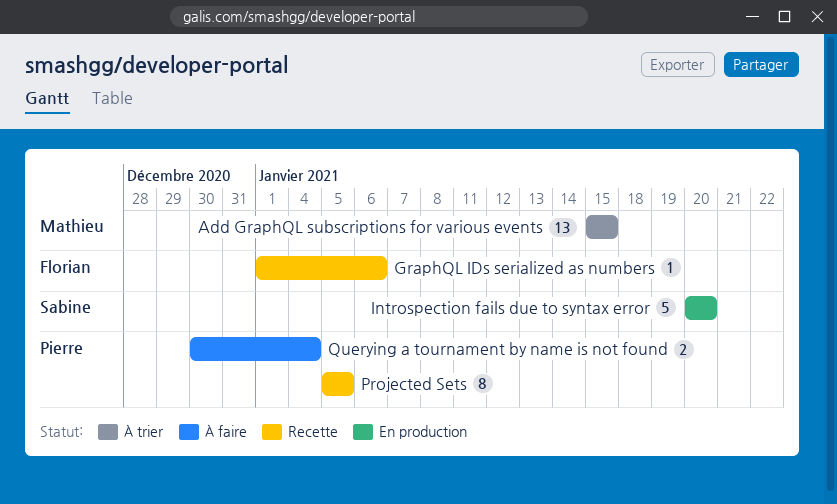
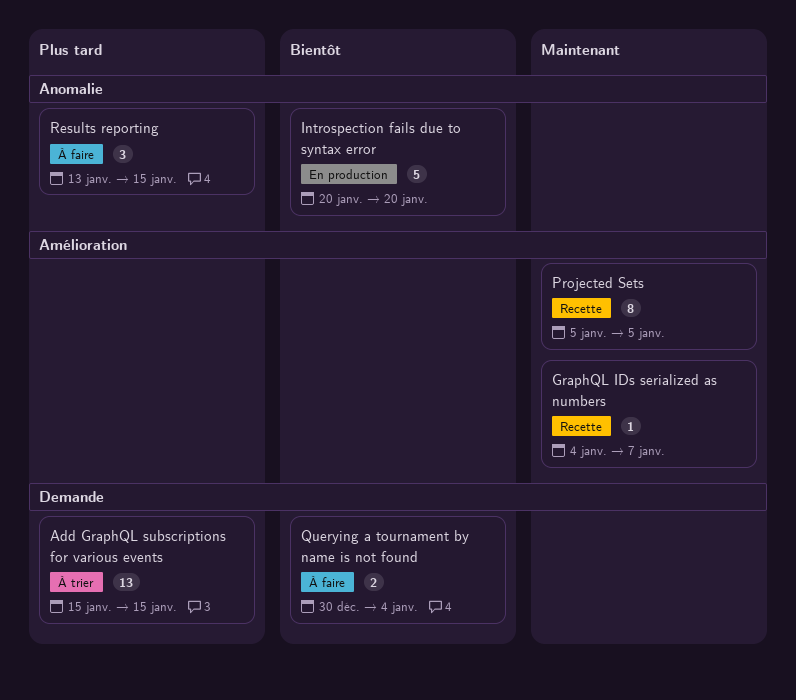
GraphQL IDs serialized as numbers, start: Jan 1 -> Jan 4
GraphQL IDs serialized as numbers, due: Jan 6 -> Jan 7
Results reporting: none -> present

